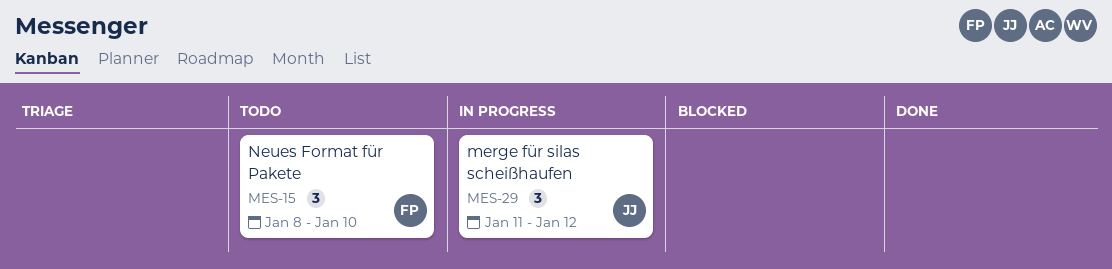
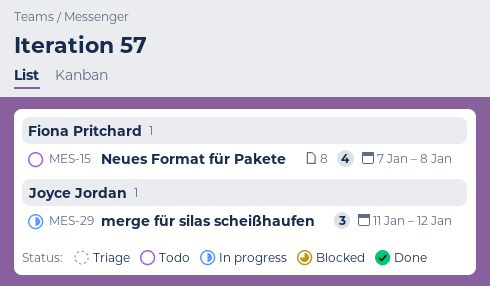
MES-15, estimate: 3 -> 4
MES-15, start: Jan 8 -> Jan 7
MES-15, due: Jan 10 -> Jan 8

